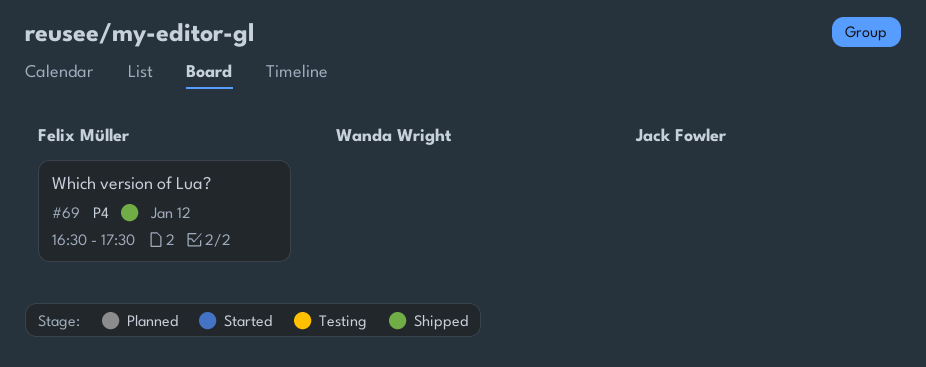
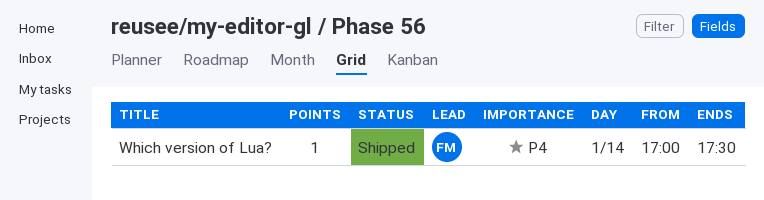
Which version of Lua?, day: Jan 12 -> Jan 14
Which version of Lua?, begins: 16:30 -> 17:00

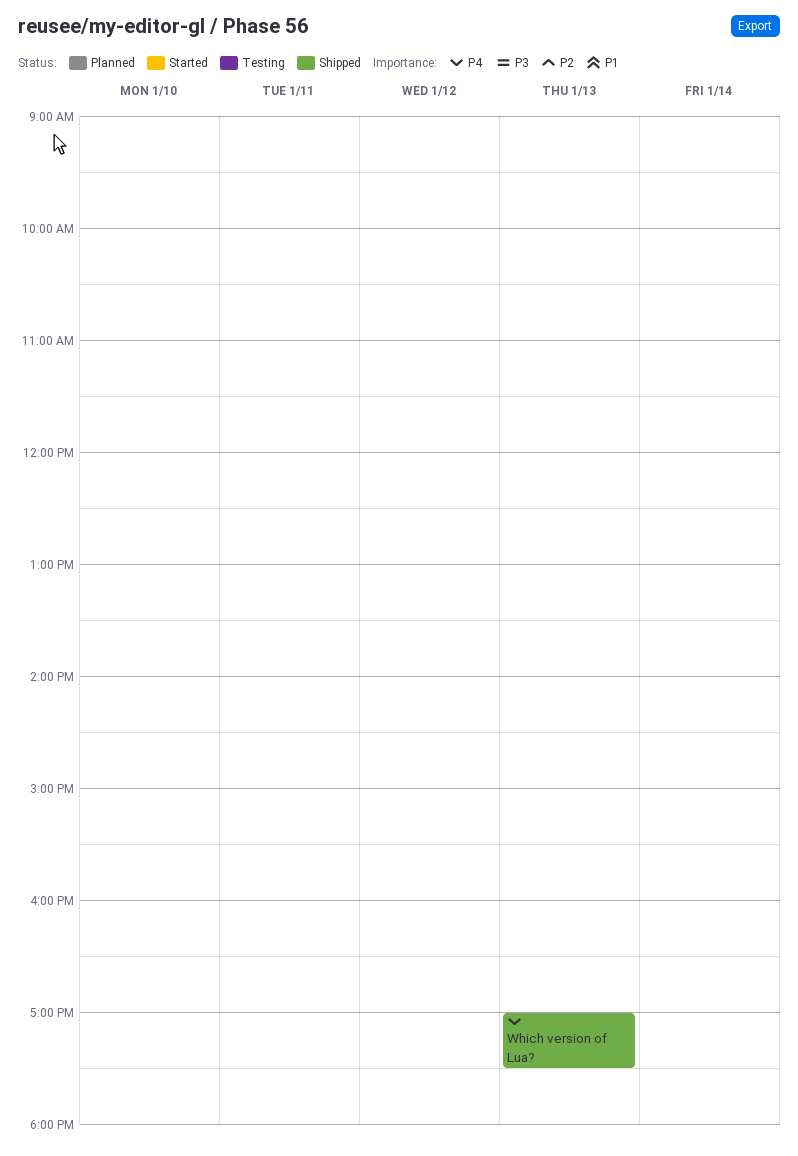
Which version of Lua?, day: Jan 14 -> Jan 13

